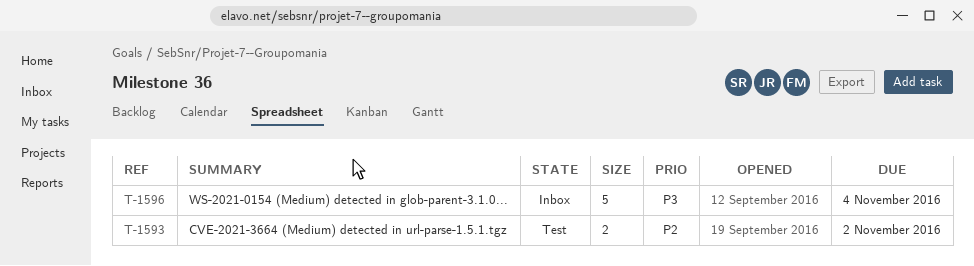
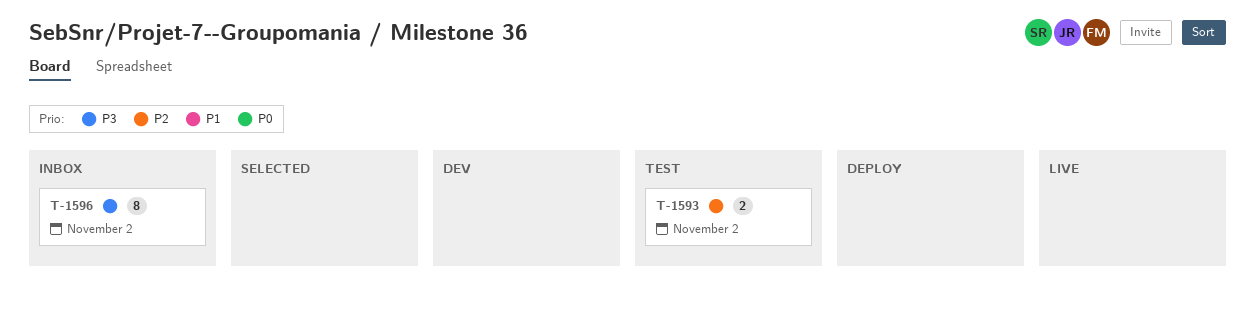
T-1596, estimate: 5 -> 8
T-1596, due: Nov 4 -> Nov 2

